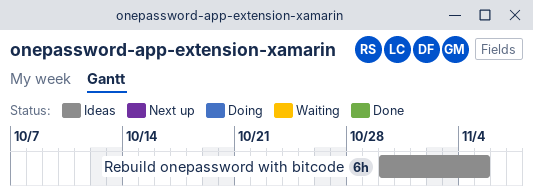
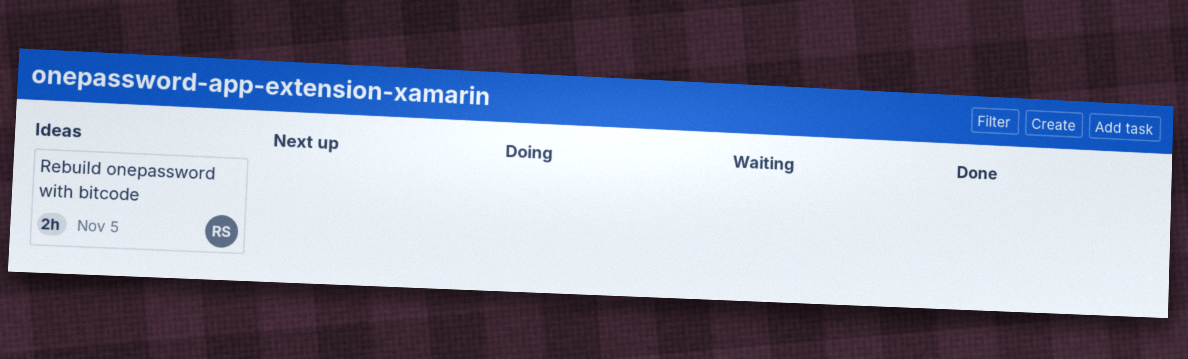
Rebuild onepassword with bitcode, estimate: 6h -> 2h

